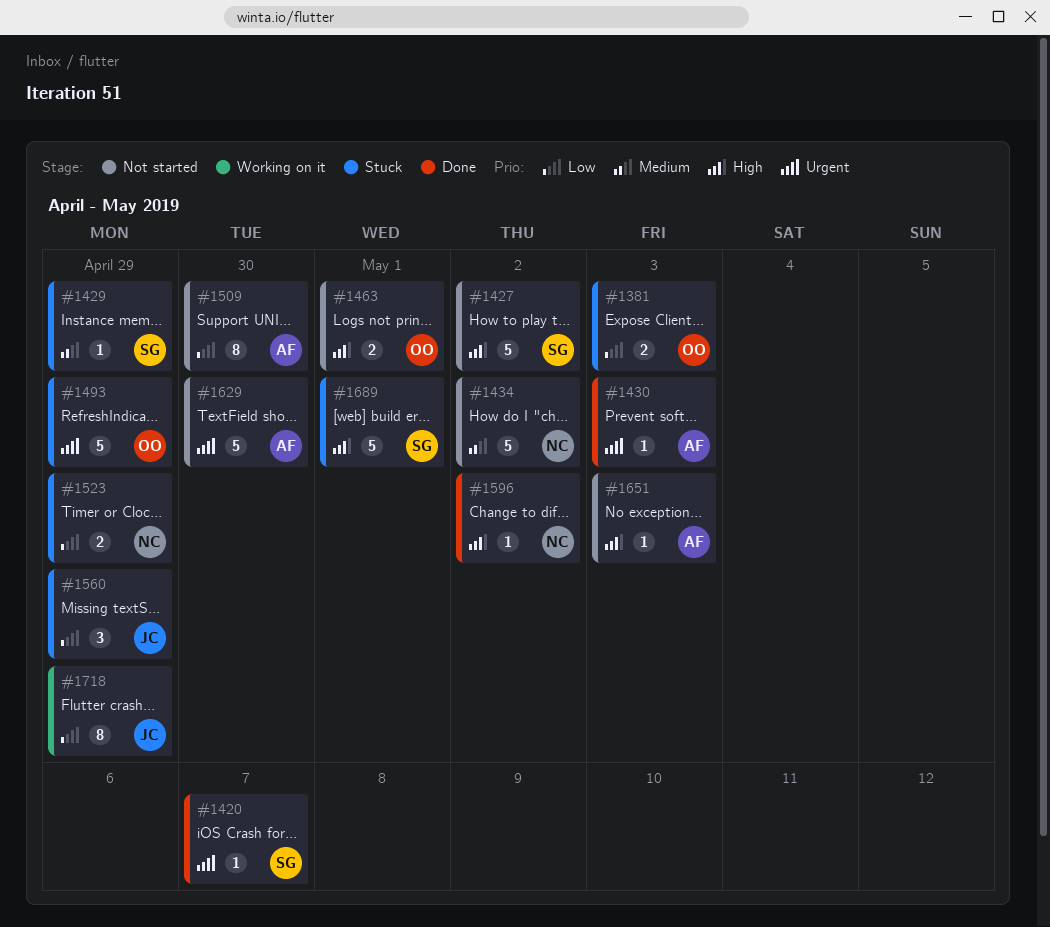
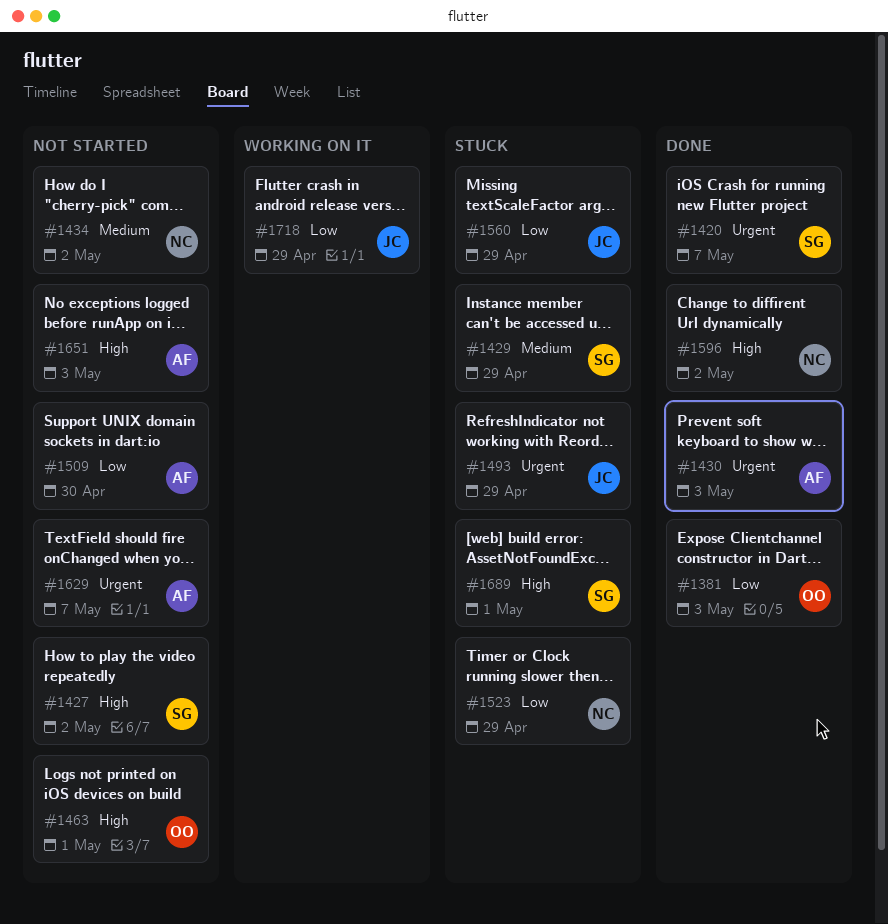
#1381, status: Stuck -> Done
#1493, owner: OO -> JC
#1629, due: Apr 30 -> May 7

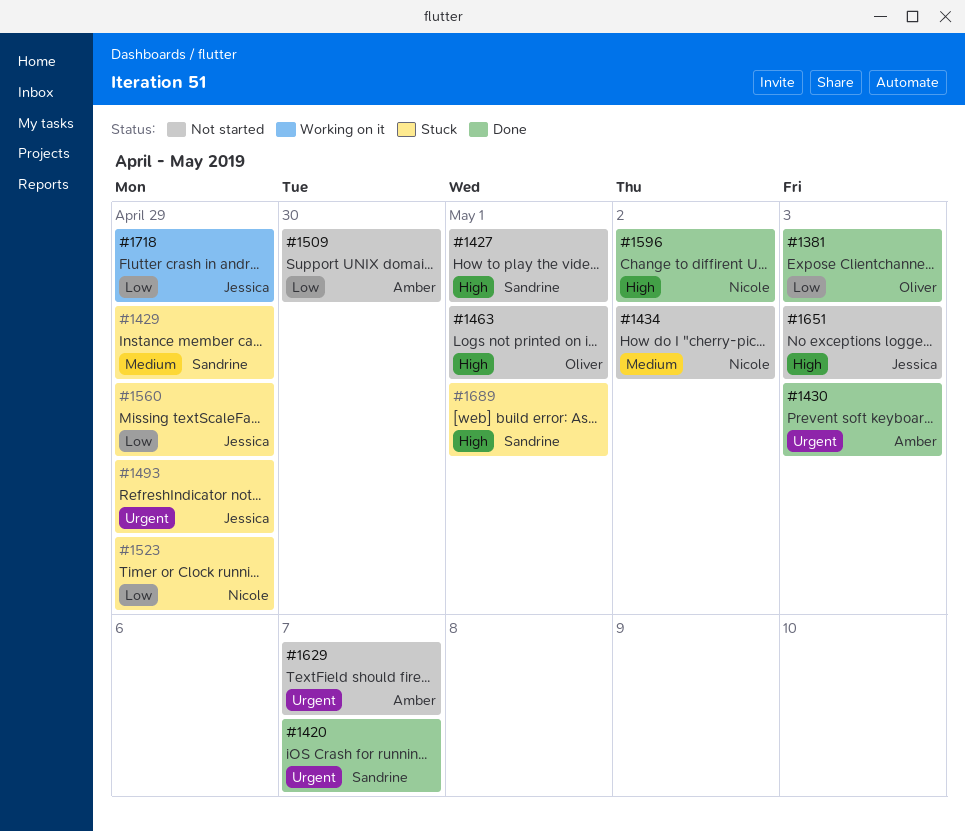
#1427, due: May 2 -> May 1
#1651, owner: Amber -> Jessica

